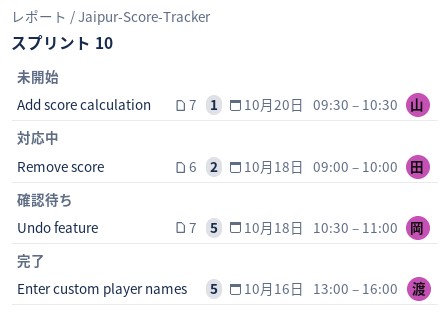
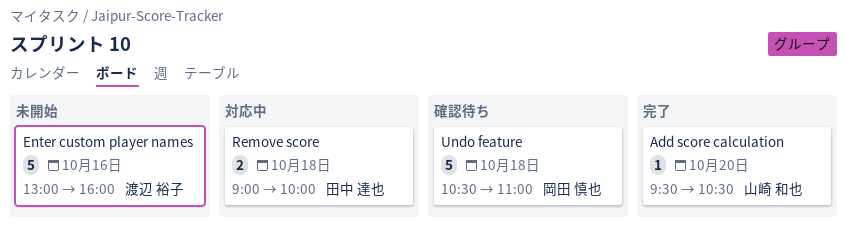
Add score calculation, status: 未開始 -> 完了
Enter custom player names, status: 完了 -> 未開始

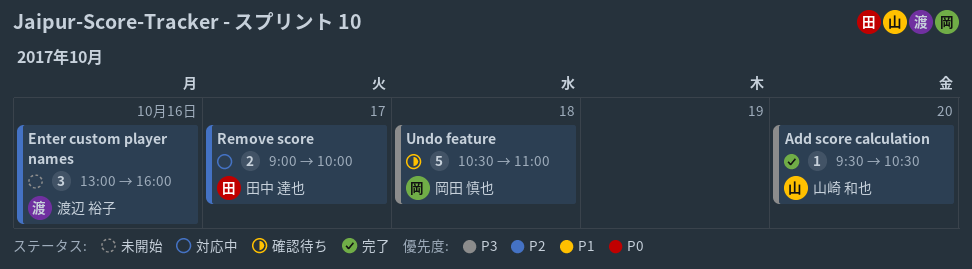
Enter custom player names, estimate: 5 -> 3
Remove score, day: Oct 18 -> Oct 17

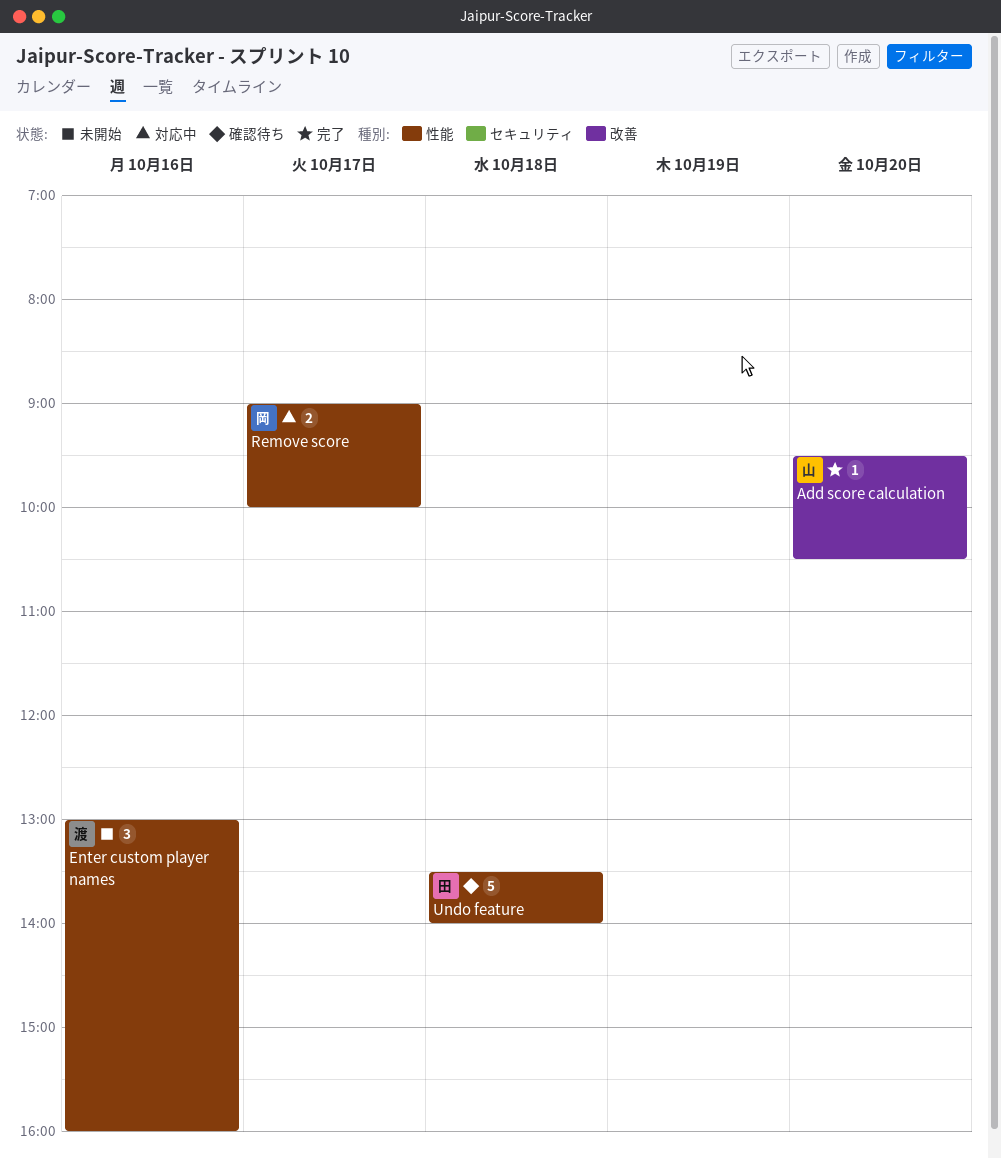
Remove score, owner: 田中 達也 -> 岡田 慎也
Undo feature, owner: 岡田 慎也 -> 田中 達也
Undo feature, begins: 10:30 -> 13:30
Undo feature, ends: 11:00 -> 14:00

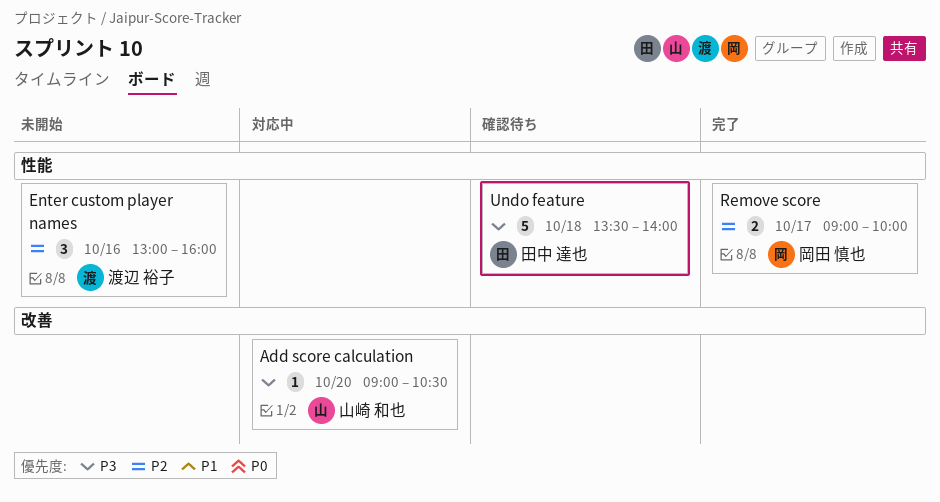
Add score calculation, status: 完了 -> 対応中
Add score calculation, begins: 09:30 -> 09:00
Remove score, status: 対応中 -> 完了

